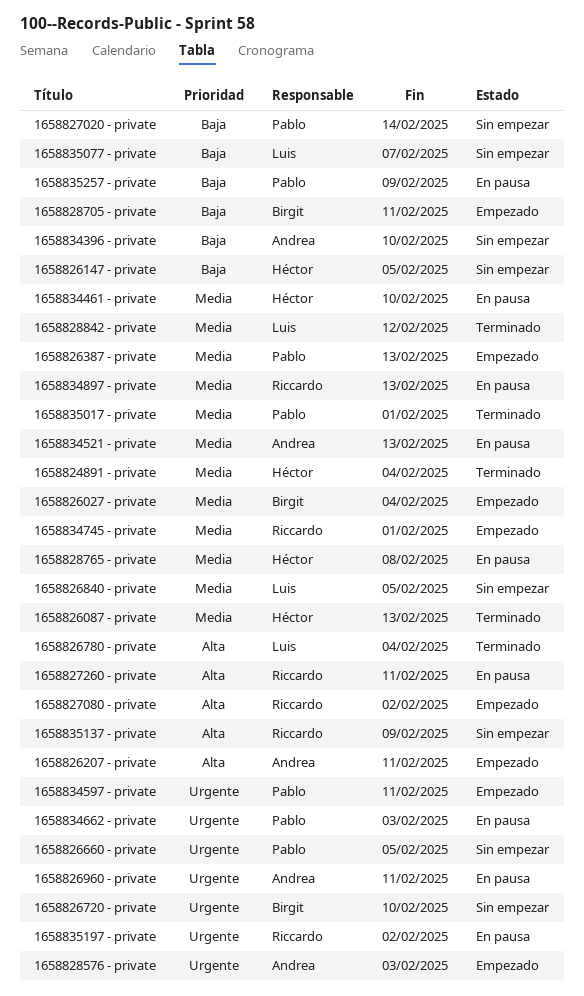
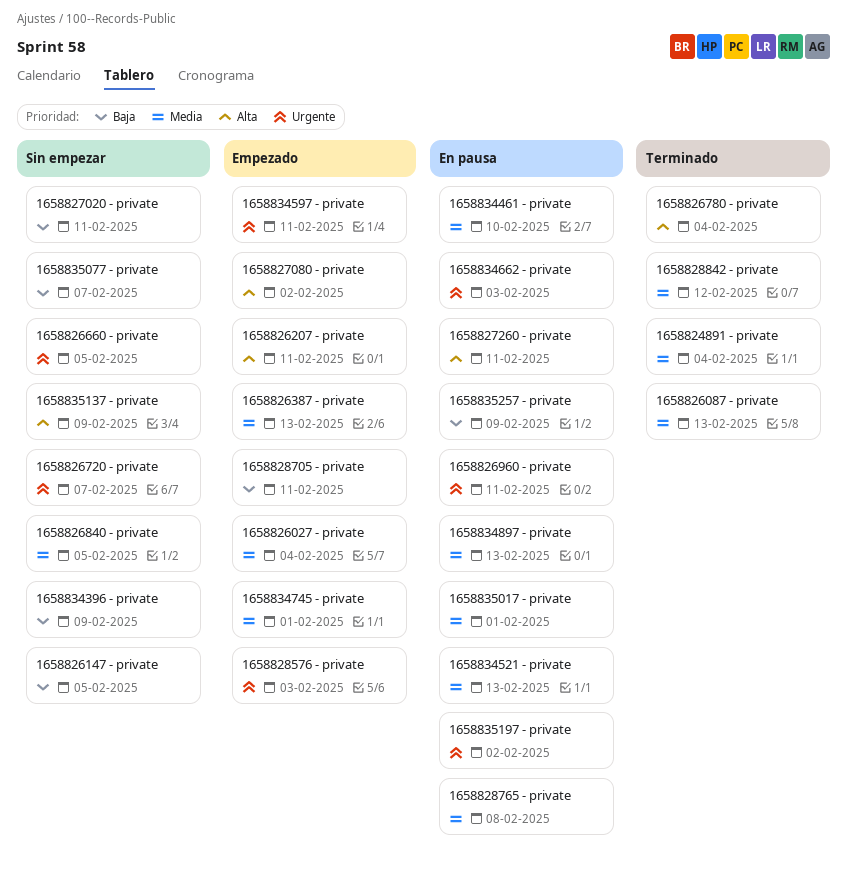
1658826720 - private, due: Feb 10 -> Feb 7
1658827020 - private, due: Feb 14 -> Feb 11
1658834396 - private, due: Feb 10 -> Feb 9
1658835017 - private, status: Terminado -> En pausa

